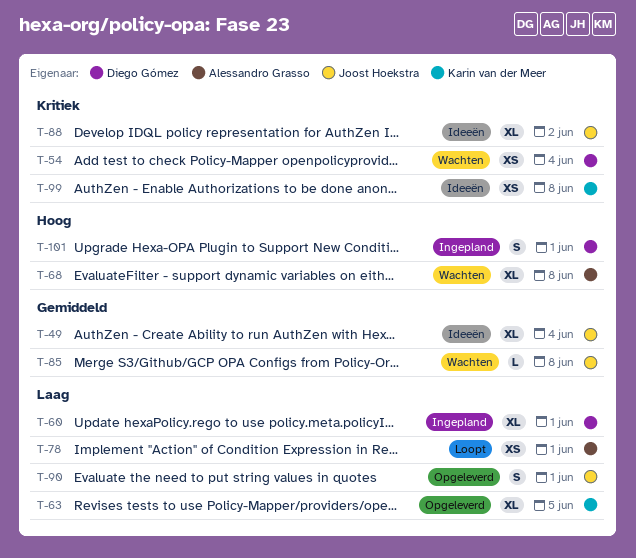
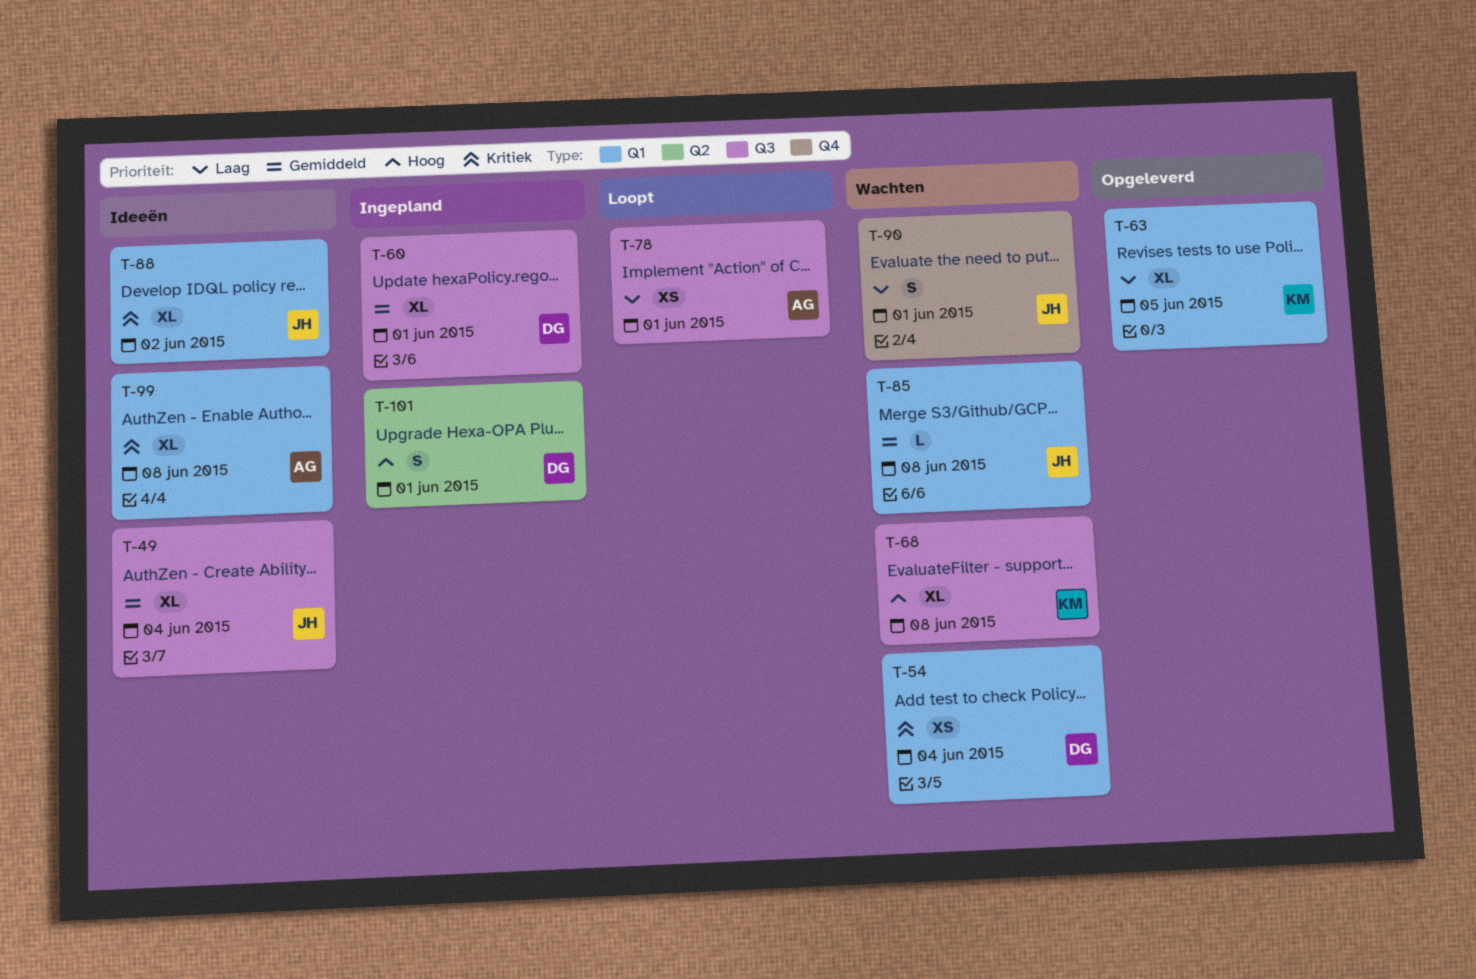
T-60, priority: Laag -> Gemiddeld
T-68, owner: Alessandro Grasso -> Karin van der Meer
T-90, status: Opgeleverd -> Wachten
T-99, owner: Karin van der Meer -> Alessandro Grasso
T-99, estimate: XS -> XL

